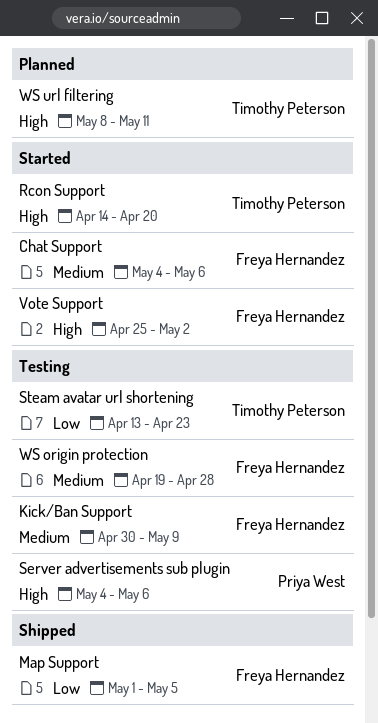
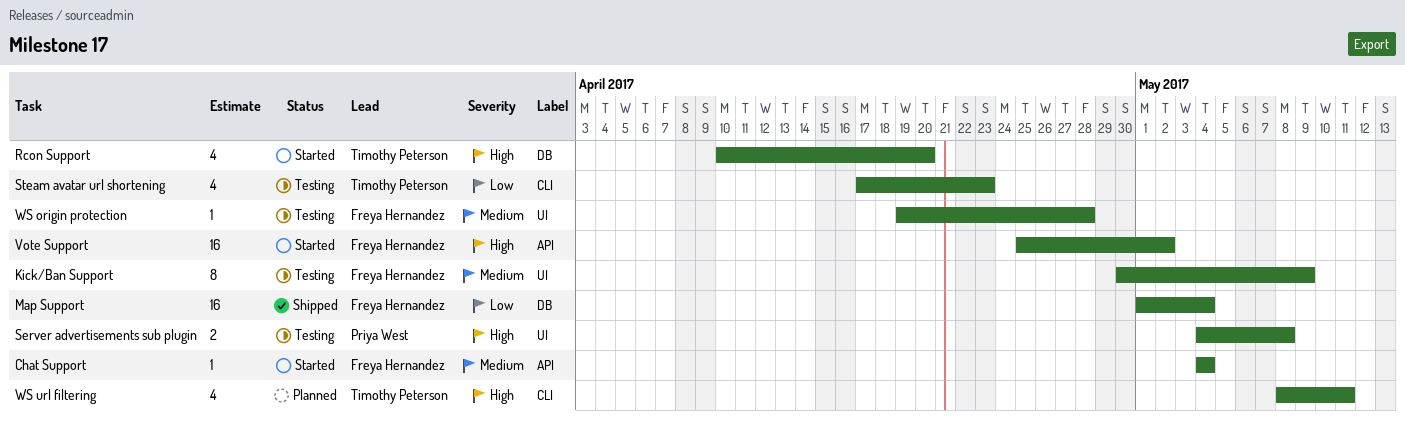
Chat Support, due: May 6 -> May 4
Map Support, due: May 5 -> May 4
Rcon Support, start: Apr 14 -> Apr 10
Server advertisements sub plugin, due: May 6 -> May 8
Steam avatar url shortening, start: Apr 13 -> Apr 17

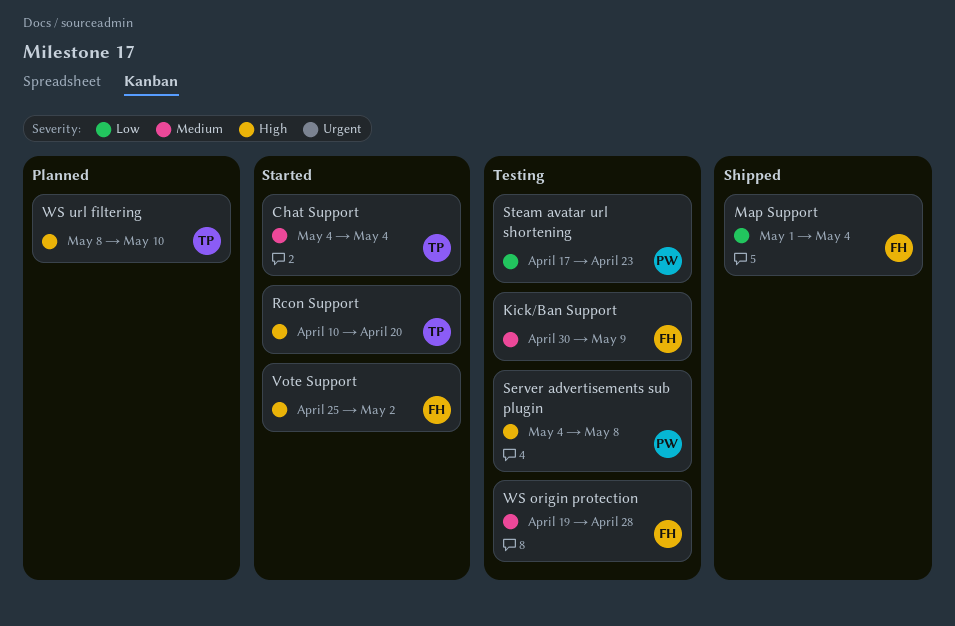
Chat Support, owner: Freya Hernandez -> Timothy Peterson
Steam avatar url shortening, owner: Timothy Peterson -> Priya West
WS url filtering, due: May 11 -> May 10

